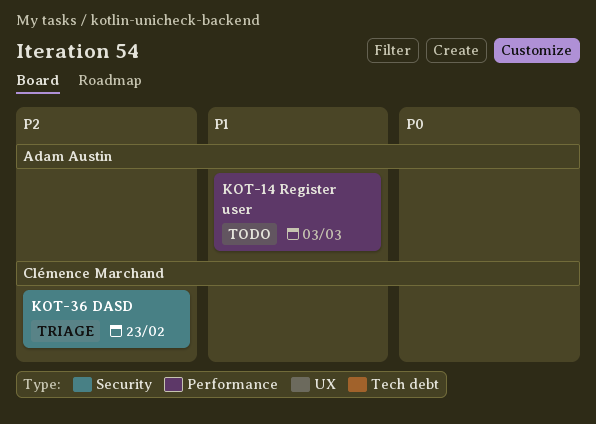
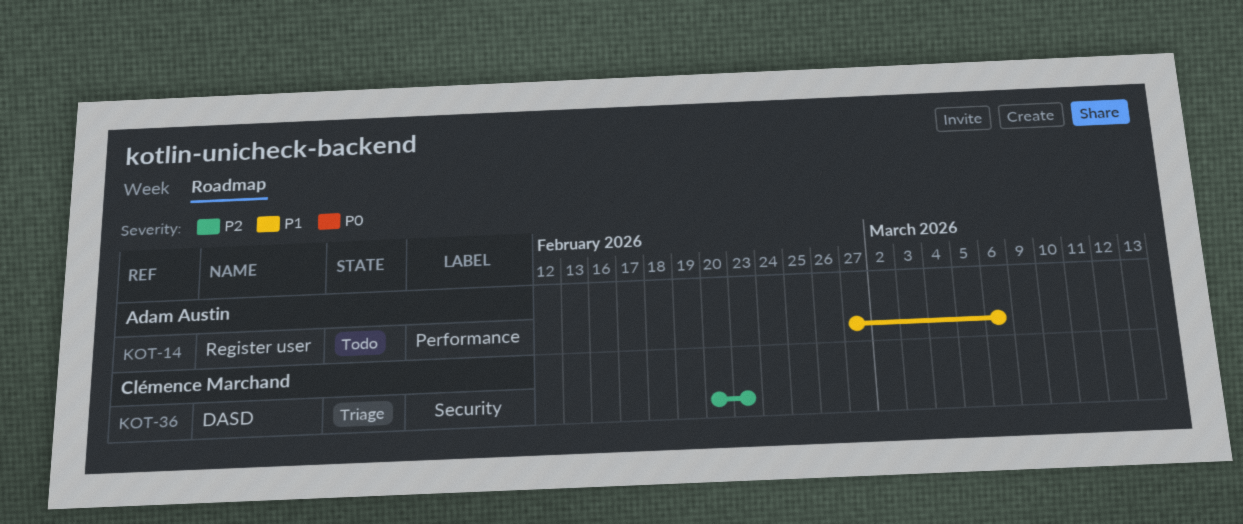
KOT-14, due: Mar 3 -> Mar 6

